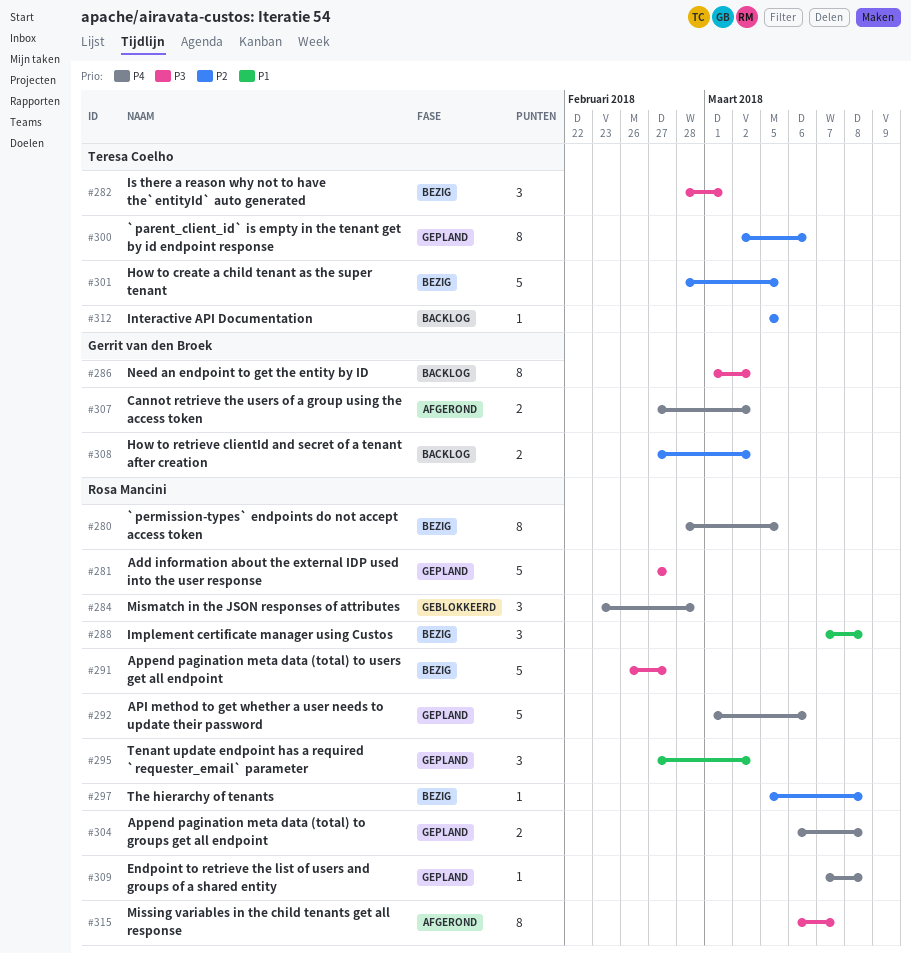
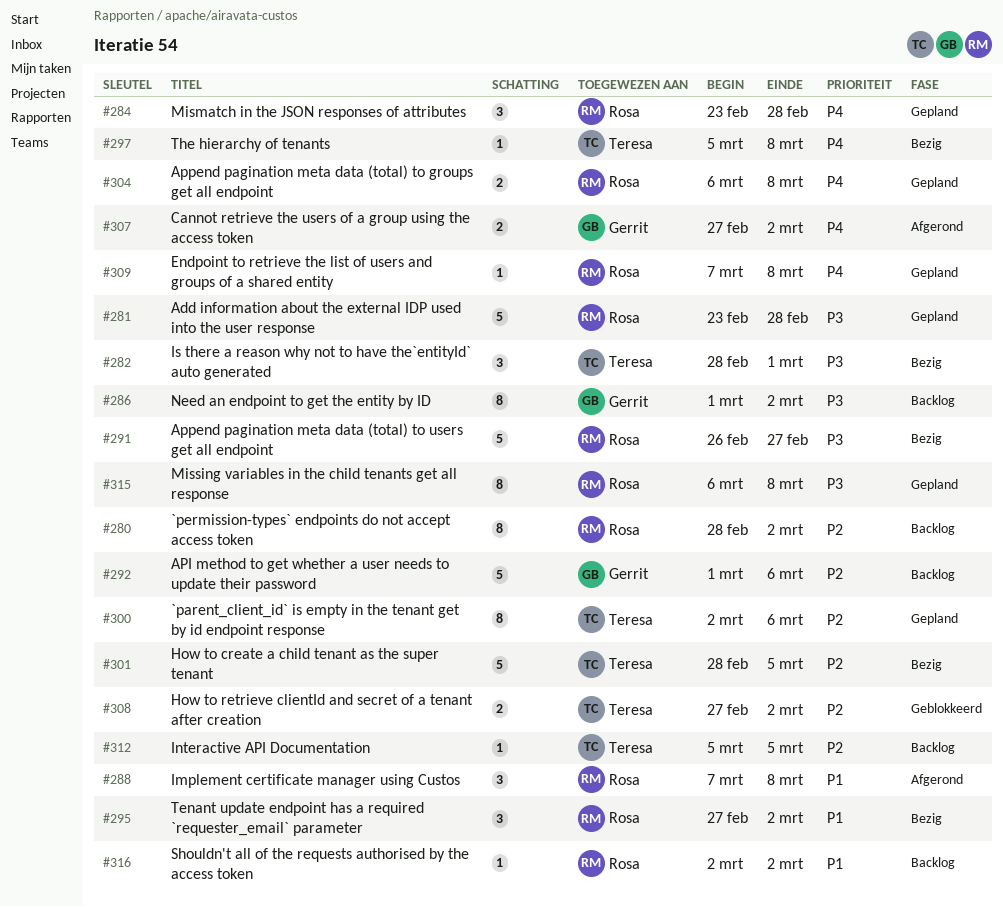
#280, status: Bezig -> Backlog
#280, priority: P4 -> P2
#280, due: Mar 5 -> Mar 2
#281, start: Feb 27 -> Feb 23
#281, due: Feb 27 -> Feb 28
#284, status: Geblokkeerd -> Gepland
#288, status: Bezig -> Afgerond
#292, status: Gepland -> Backlog
#292, owner: Rosa Mancini -> Gerrit van den Broek
#292, priority: P4 -> P2
#295, status: Gepland -> Bezig
#297, owner: Rosa Mancini -> Teresa Coelho
#297, priority: P2 -> P4
#308, status: Backlog -> Geblokkeerd
#308, owner: Gerrit van den Broek -> Teresa Coelho
#315, status: Afgerond -> Gepland
#315, due: Mar 7 -> Mar 8
#316: none -> present

